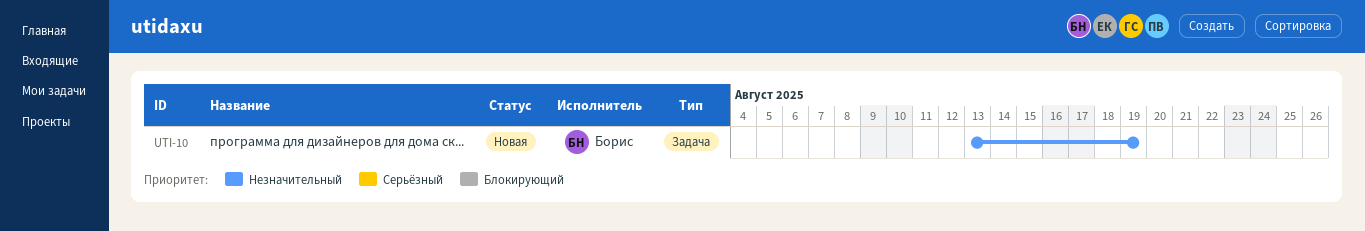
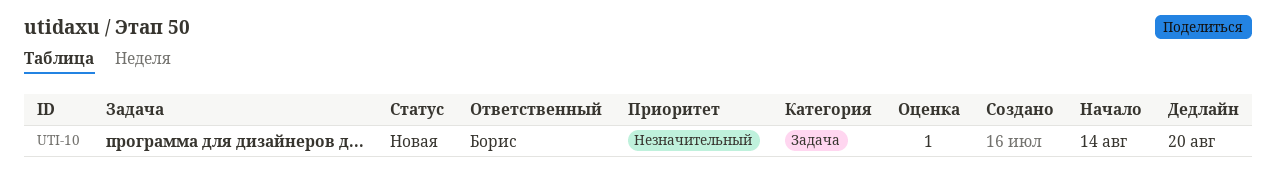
UTI-10, start: Aug 13 -> Aug 14
UTI-10, due: Aug 19 -> Aug 20

